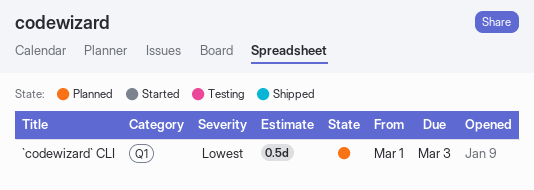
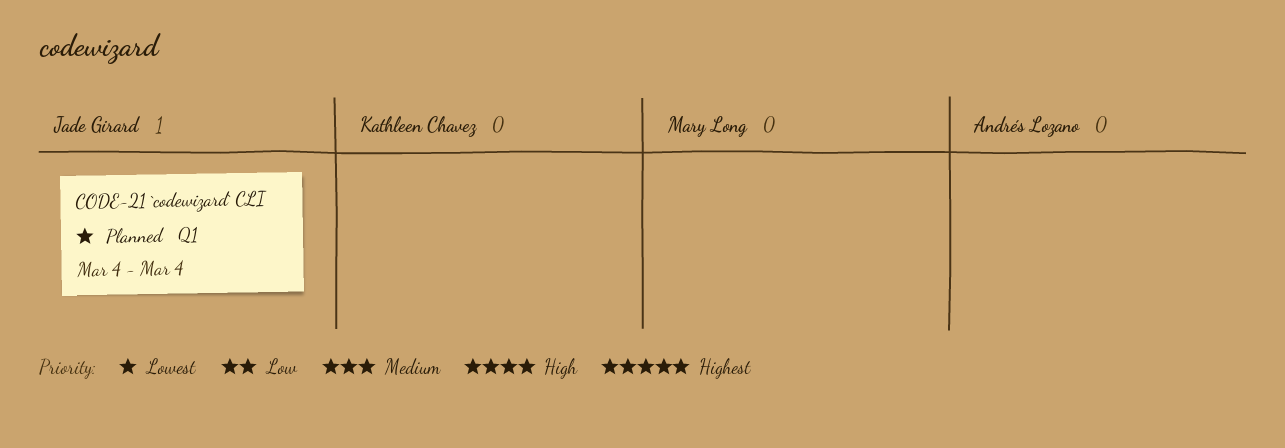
`codewizard` CLI, start: Mar 1 -> Mar 4
`codewizard` CLI, due: Mar 3 -> Mar 4

